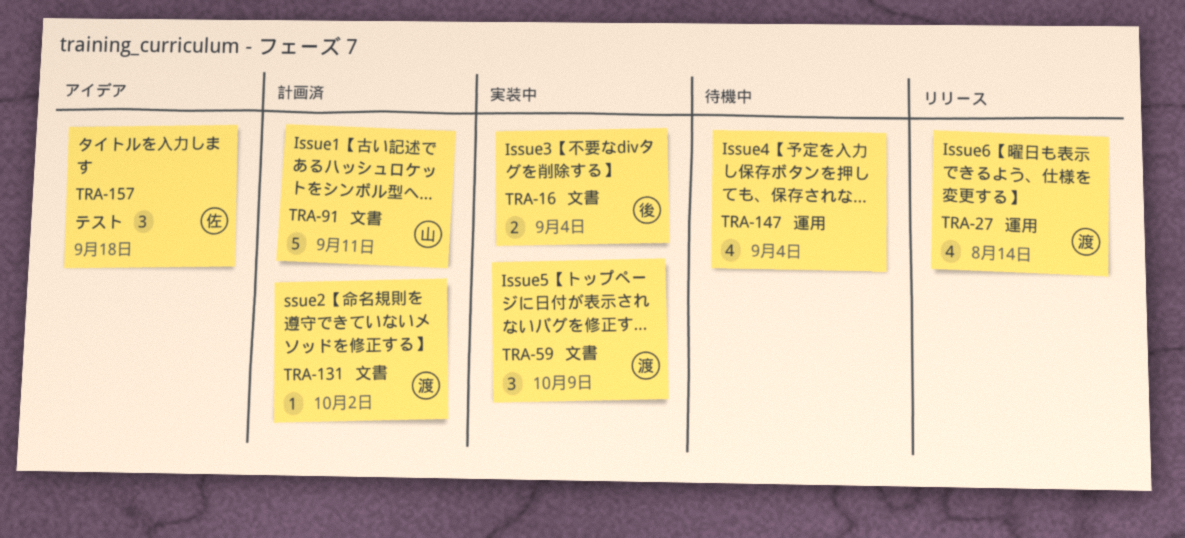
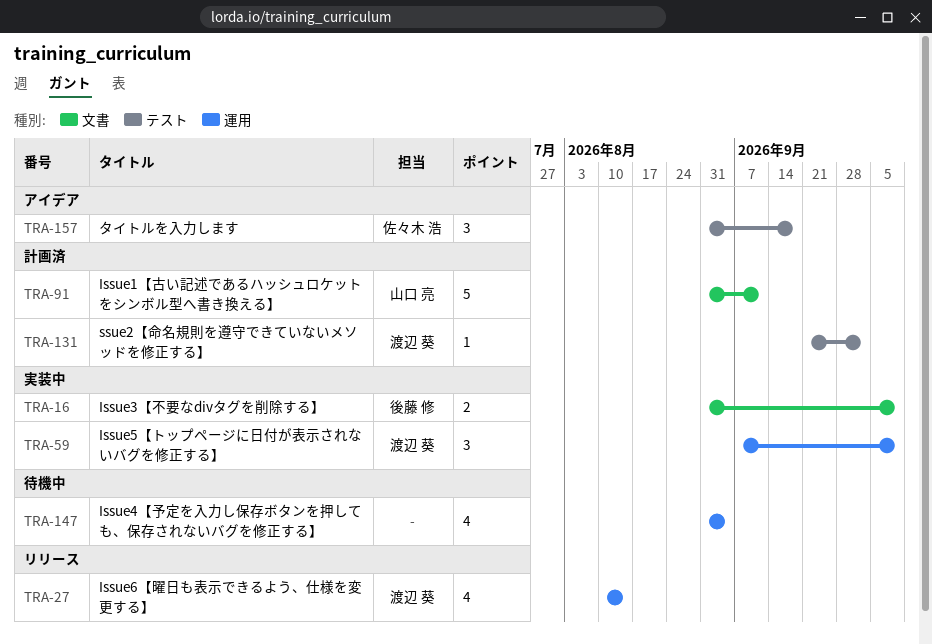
TRA-16, due: Sep 4 -> Oct 9
TRA-59, label: 文書 -> 運用
TRA-131, label: 文書 -> テスト

